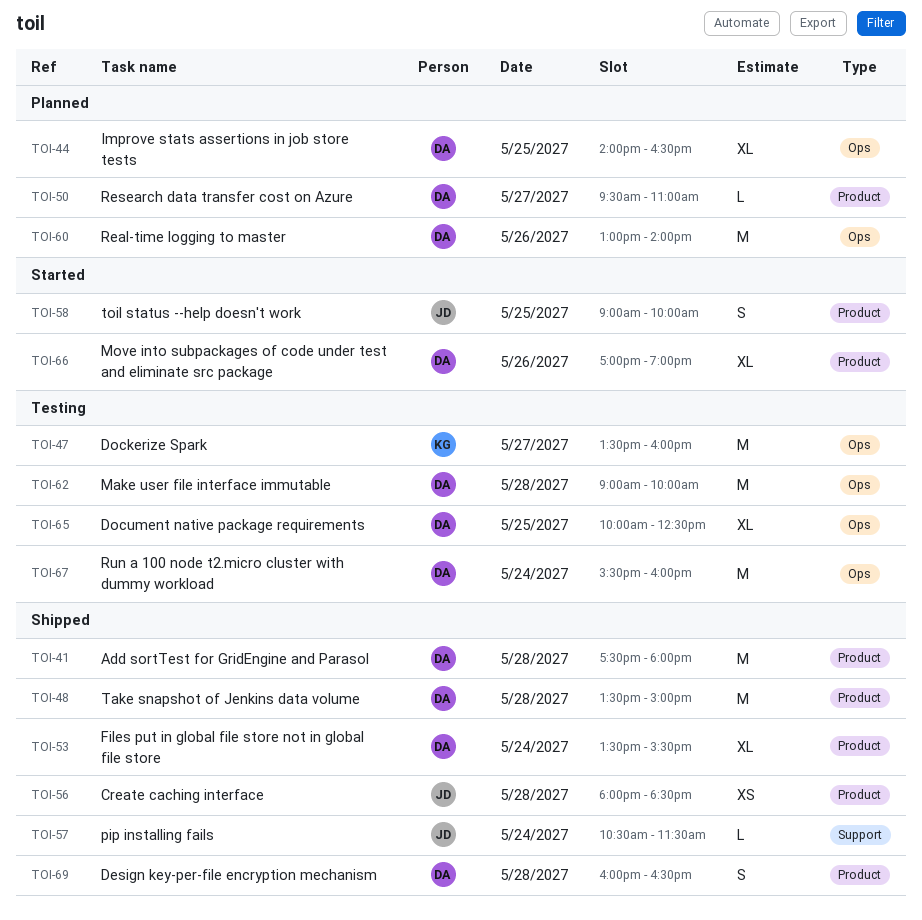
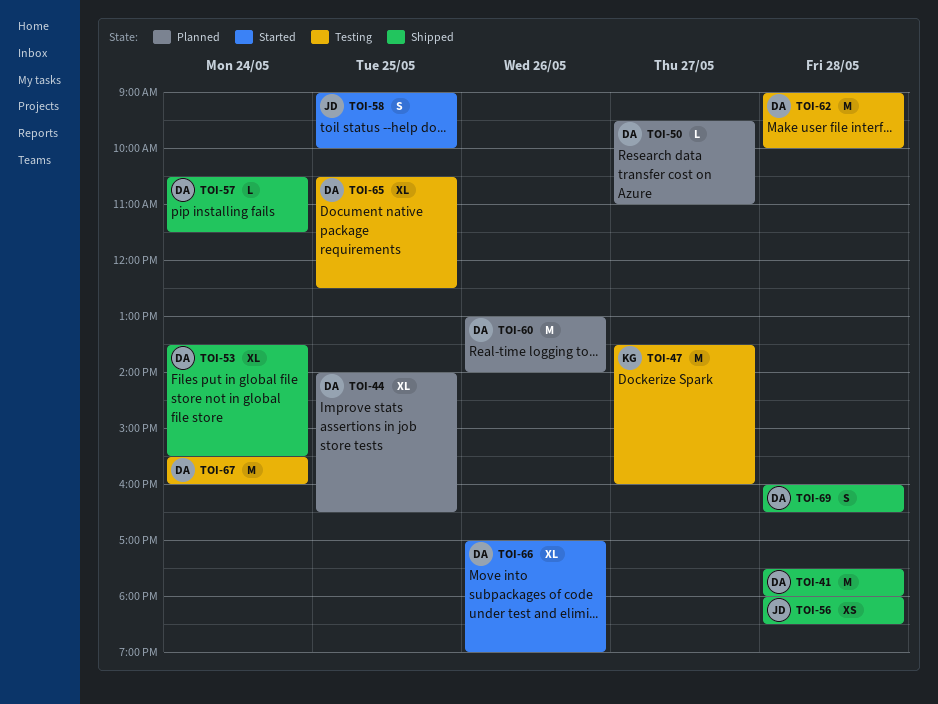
TOI-48: present -> none
TOI-57, owner: JD -> DA
TOI-65, begins: 10:00 -> 10:30

